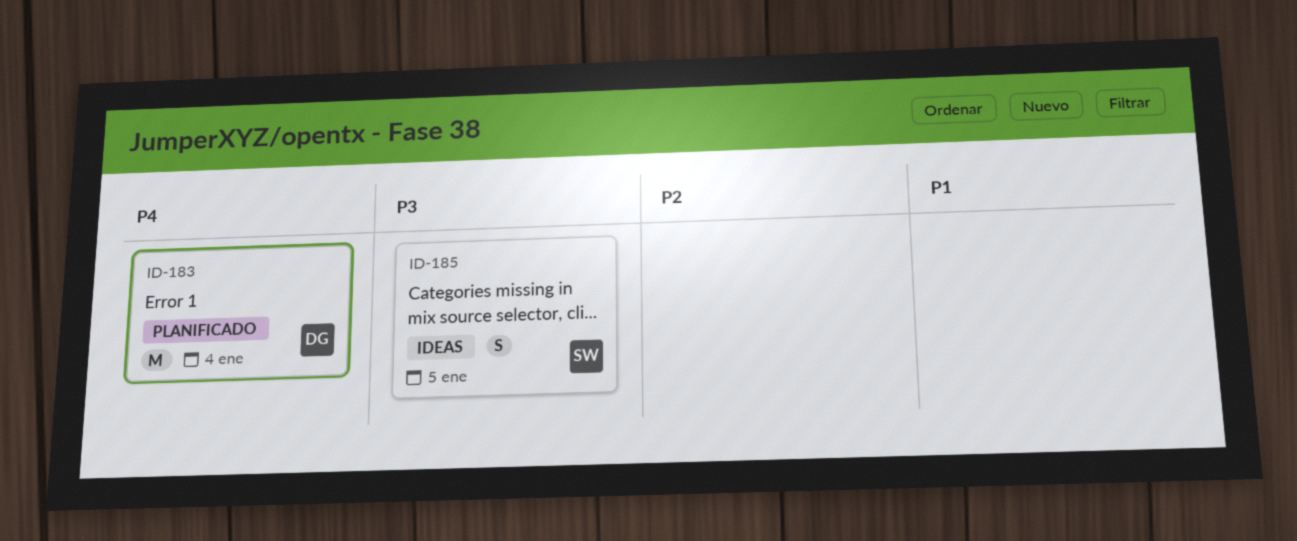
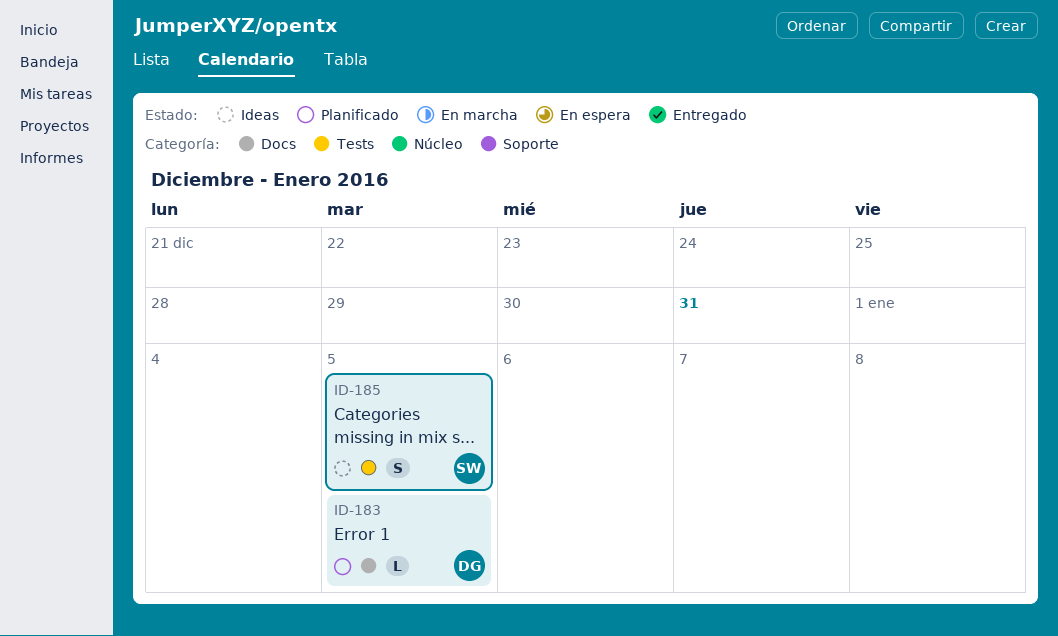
ID-183, estimate: M -> L
ID-183, due: Jan 4 -> Jan 5

